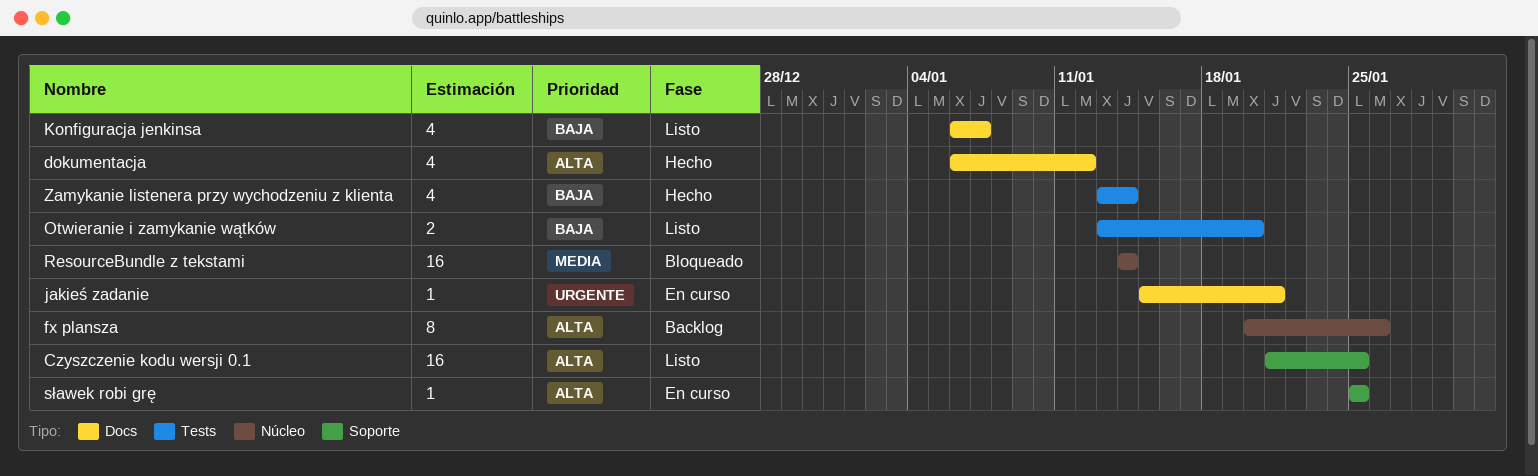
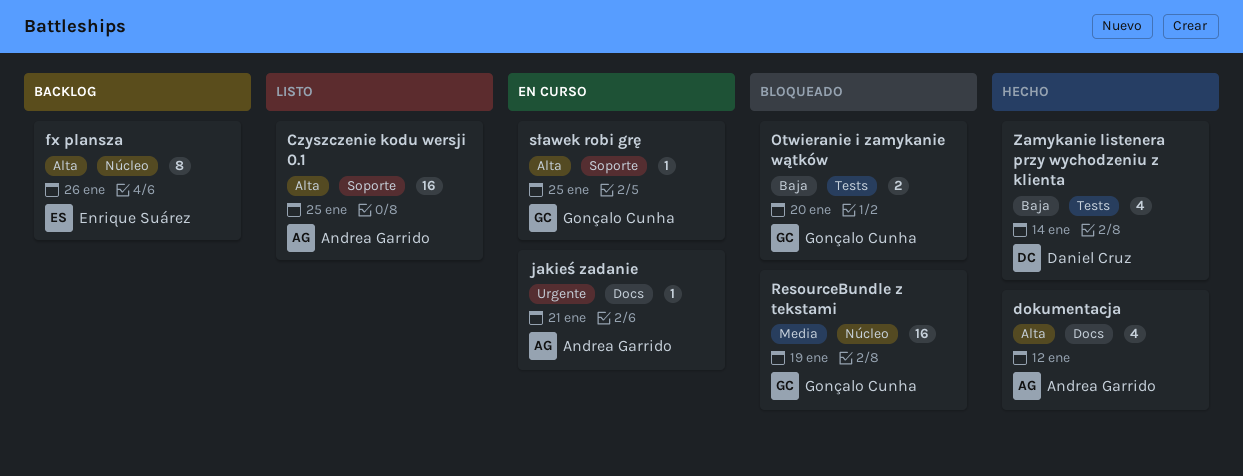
Konfiguracja jenkinsa: present -> none
Otwieranie i zamykanie wątków, status: Listo -> Bloqueado
ResourceBundle z tekstami, due: Jan 14 -> Jan 19

